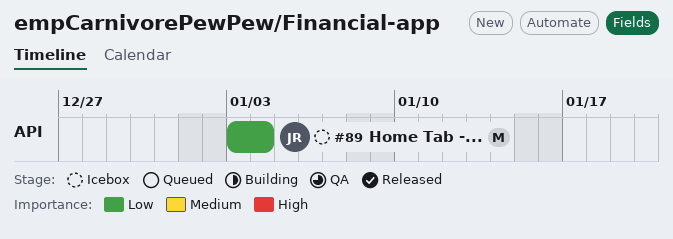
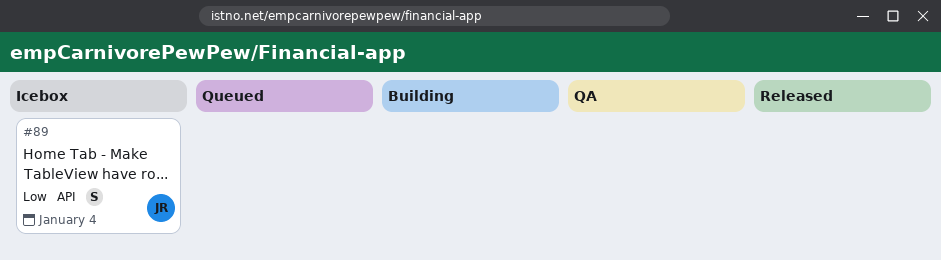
#89, estimate: M -> S

